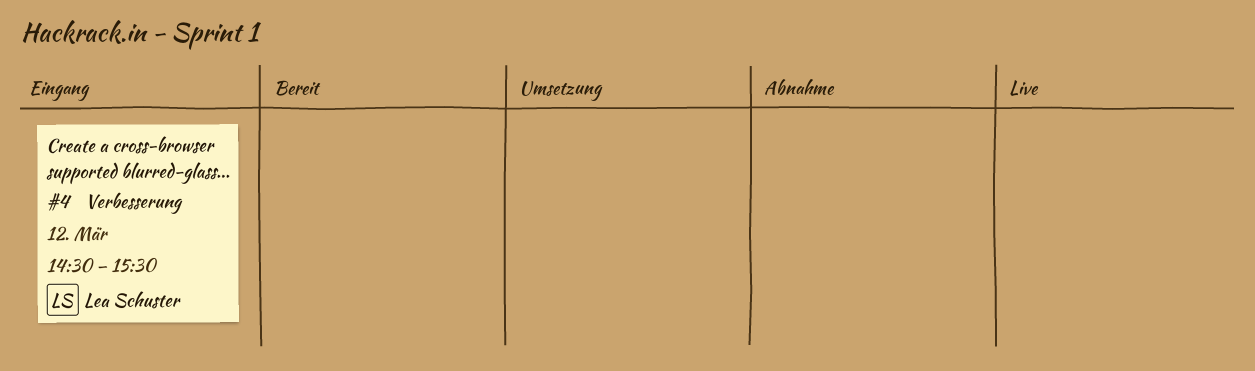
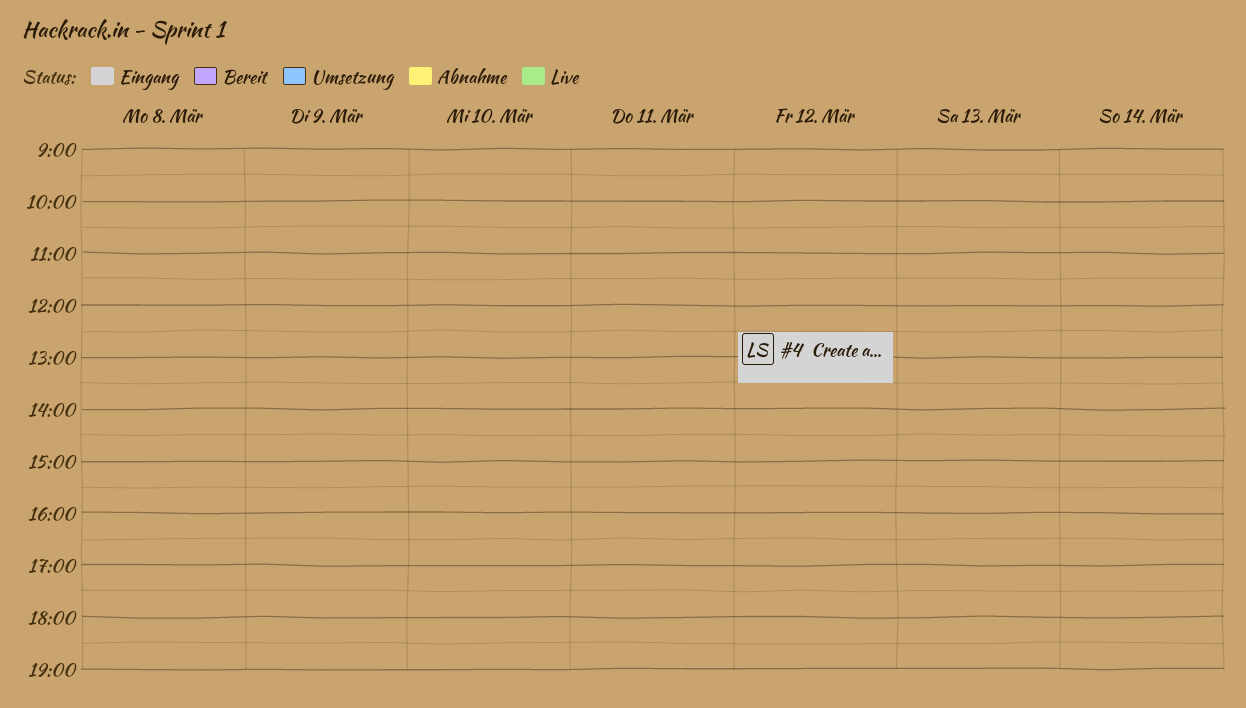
#4, begins: 14:30 -> 12:30
#4, ends: 15:30 -> 13:30

